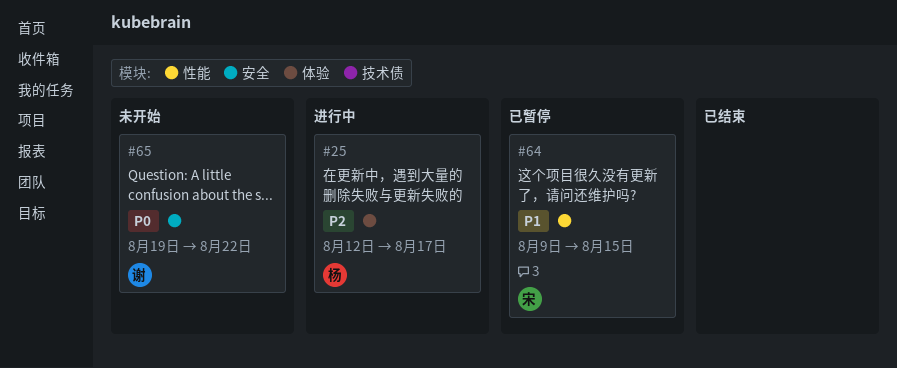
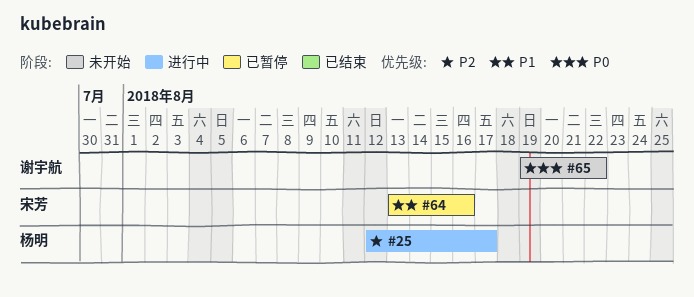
#64, start: Aug 9 -> Aug 13
#64, due: Aug 15 -> Aug 16

